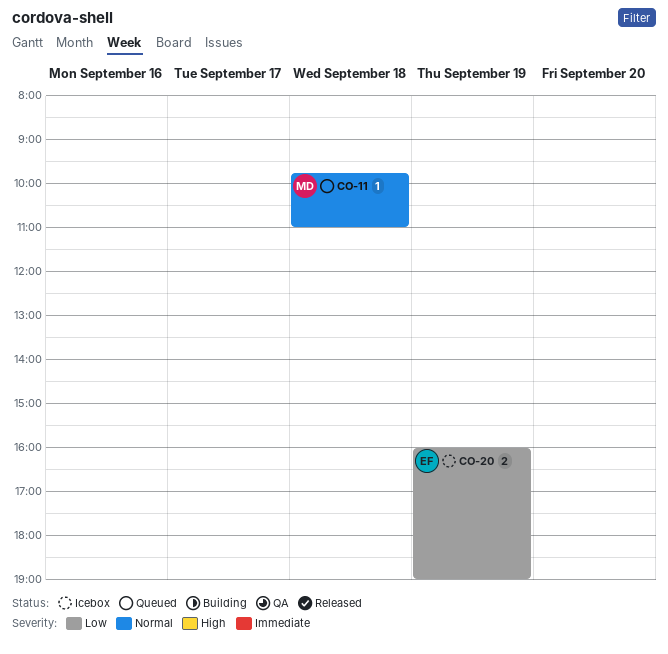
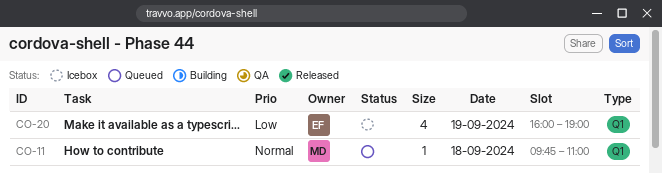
CO-20, estimate: 2 -> 4

